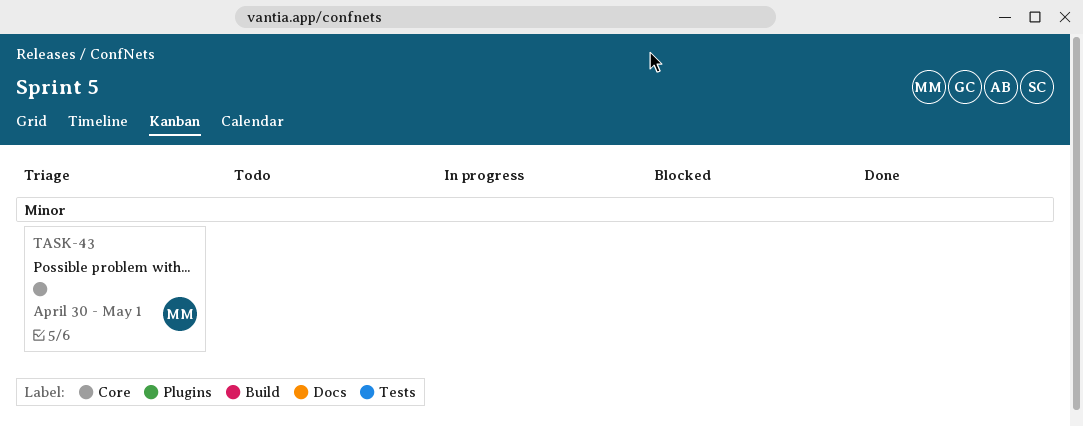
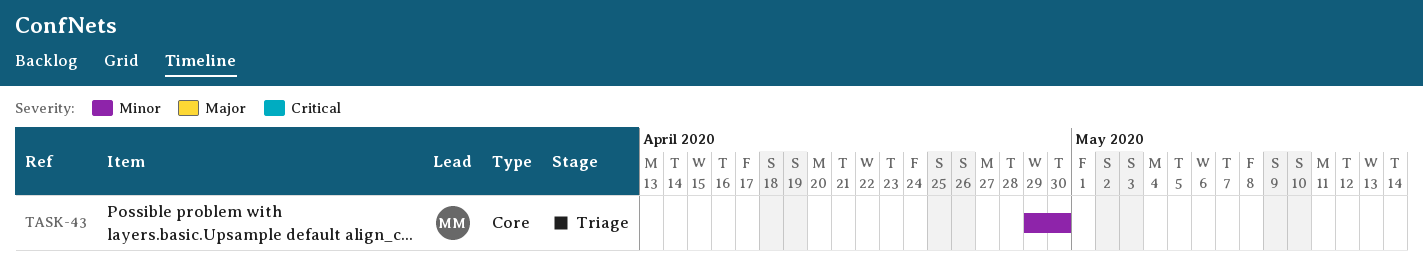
TASK-43, start: Apr 30 -> Apr 29
TASK-43, due: May 1 -> Apr 30

